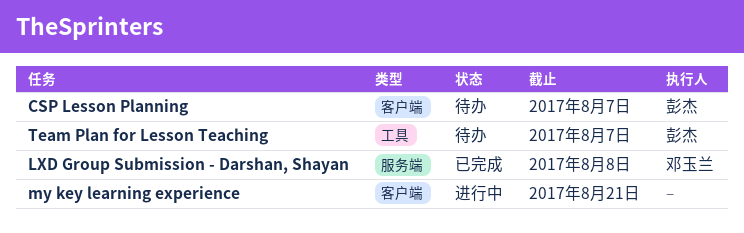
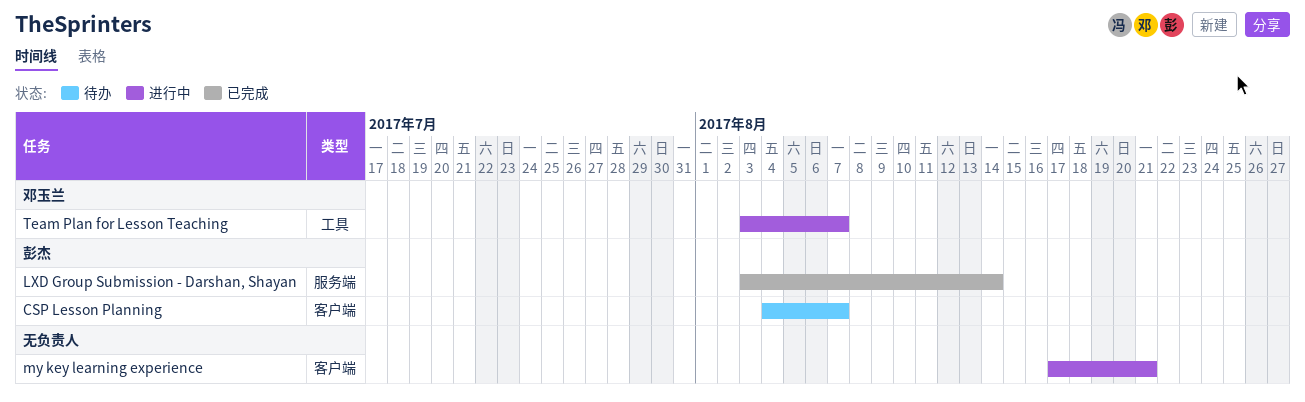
LXD Group Submission - Darshan, Shayan, owner: 邓玉兰 -> 彭杰
LXD Group Submission - Darshan, Shayan, due: Aug 8 -> Aug 14
Team Plan for Lesson Teaching, status: 待办 -> 进行中
Team Plan for Lesson Teaching, owner: 彭杰 -> 邓玉兰

